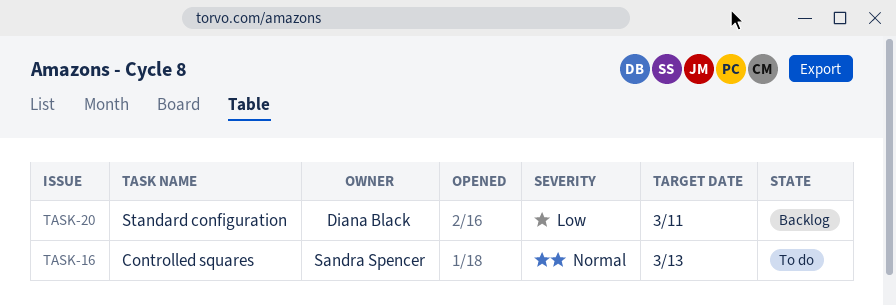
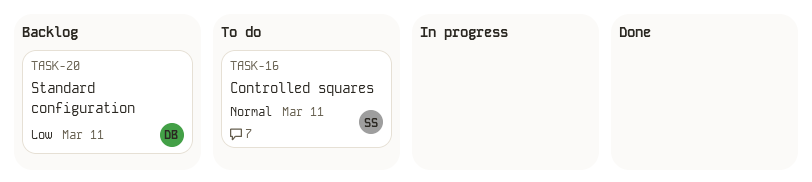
TASK-16, due: Mar 13 -> Mar 11

